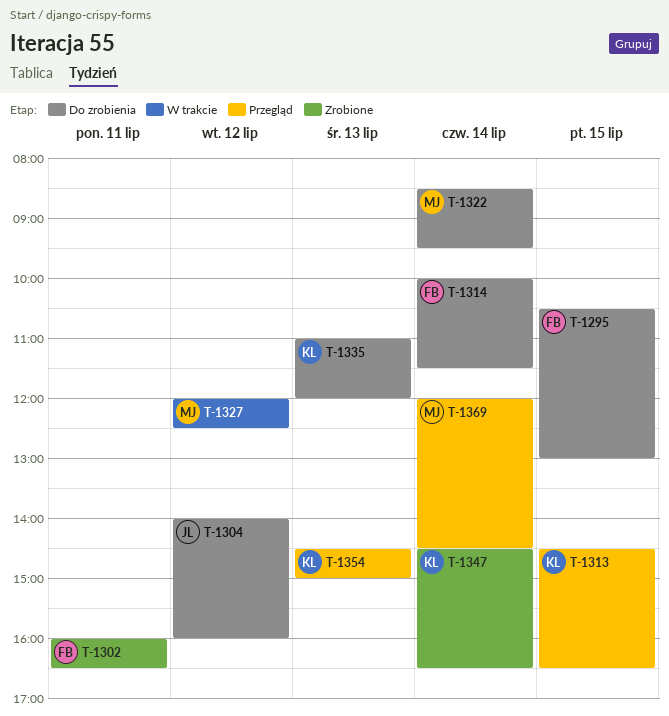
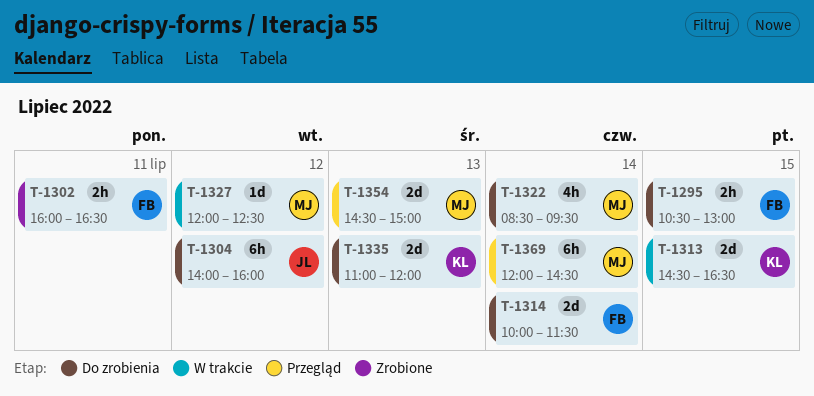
T-1313, status: Przegląd -> W trakcie
T-1347: present -> none
T-1354, owner: KL -> MJ

